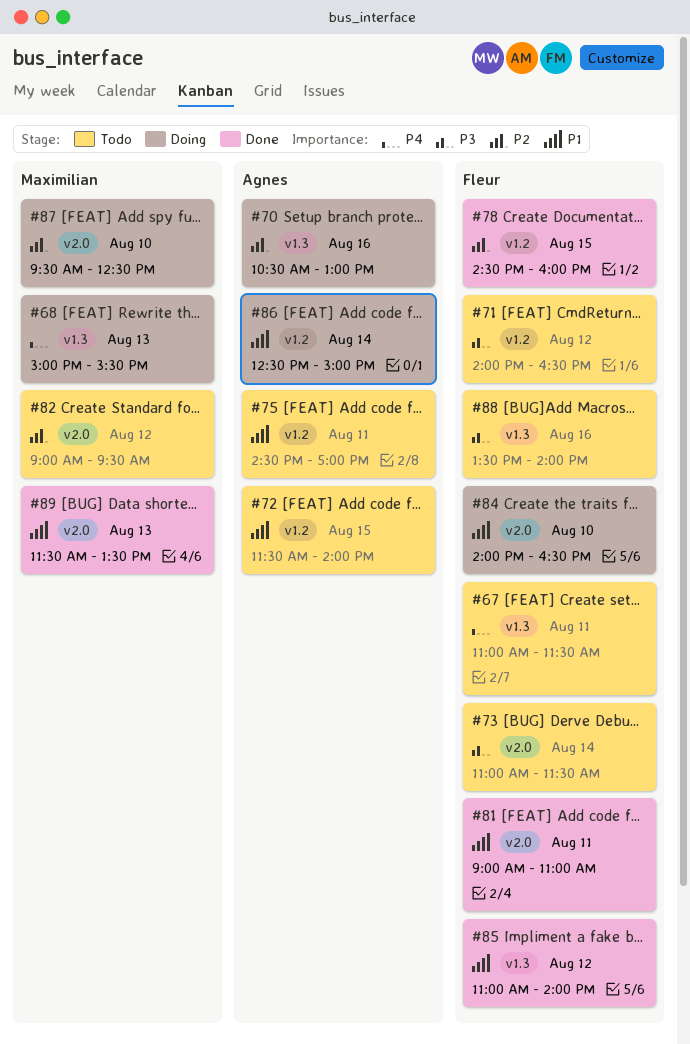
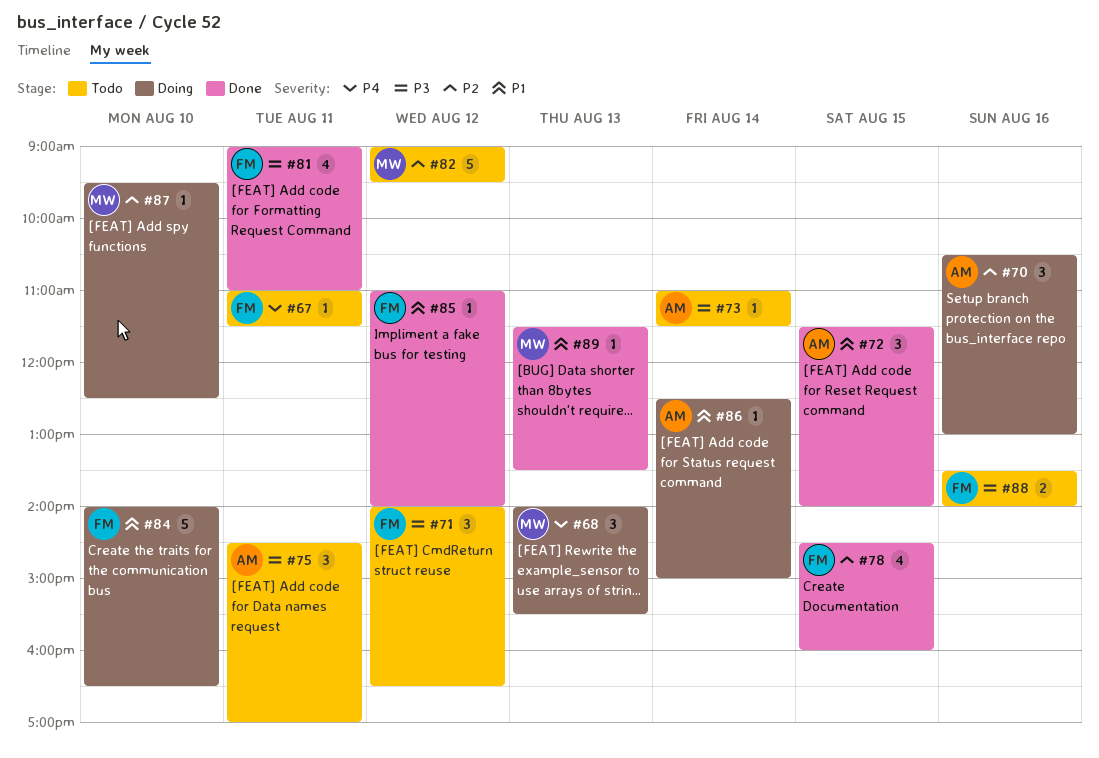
#68, begins: 15:00 -> 14:00
#72, status: Todo -> Done
#73, owner: Fleur -> Agnes
#75, priority: P1 -> P3
#81, priority: P1 -> P3

